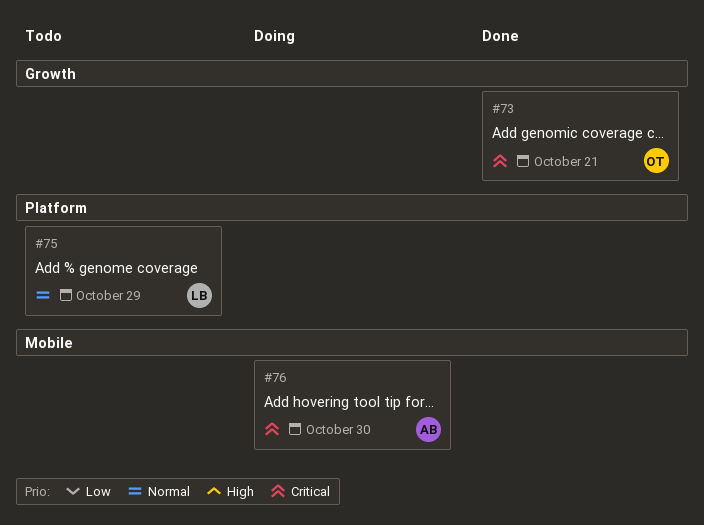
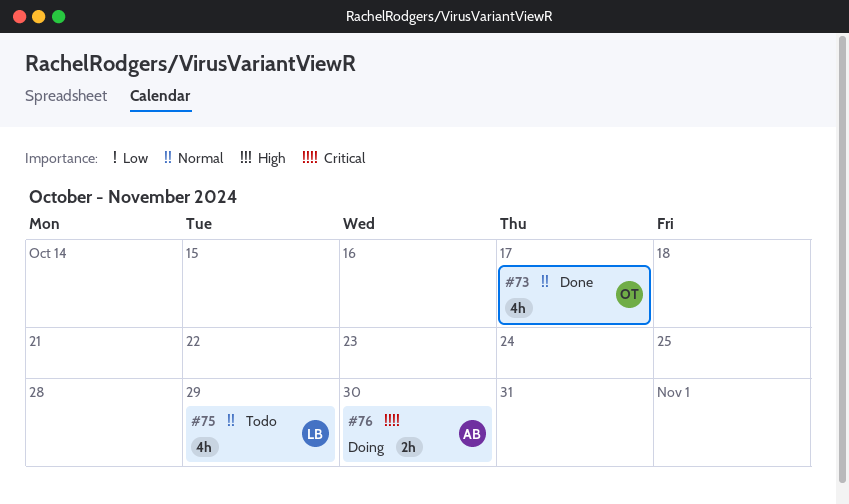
#73, priority: Critical -> Normal
#73, due: Oct 21 -> Oct 17

